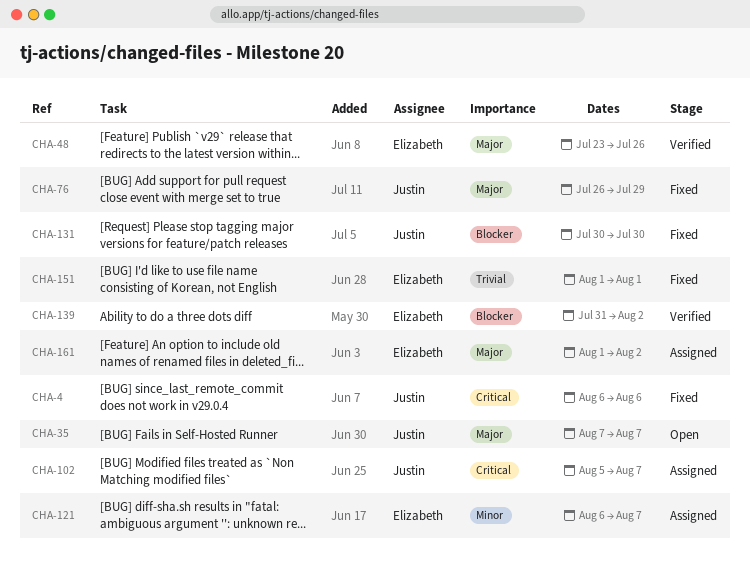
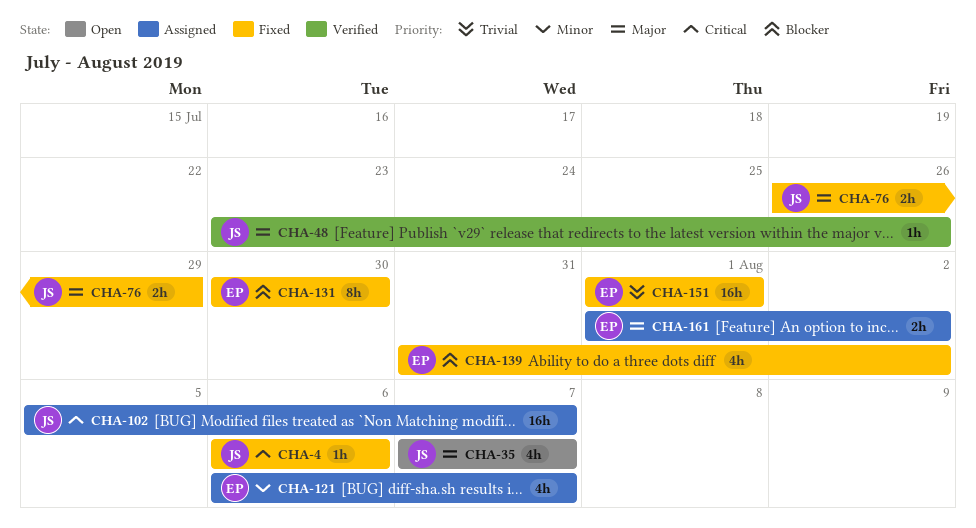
CHA-48, owner: Elizabeth -> Justin
CHA-131, owner: Justin -> Elizabeth
CHA-139, status: Verified -> Fixed

